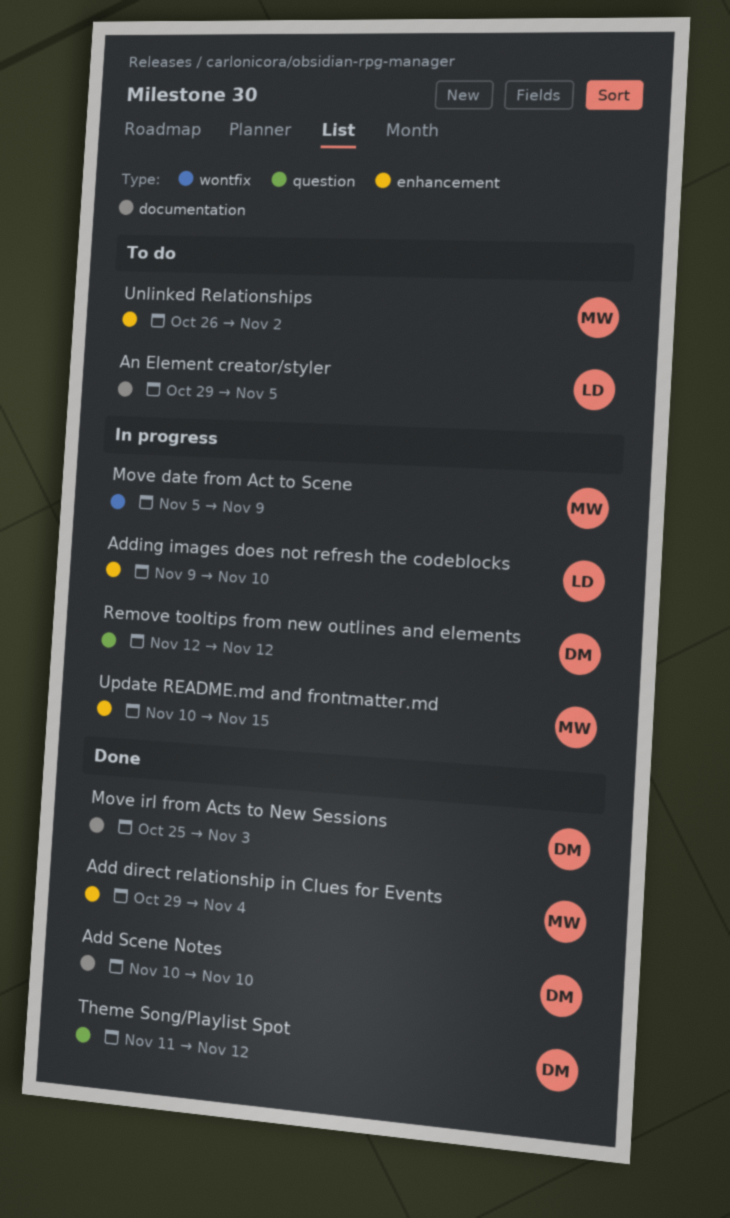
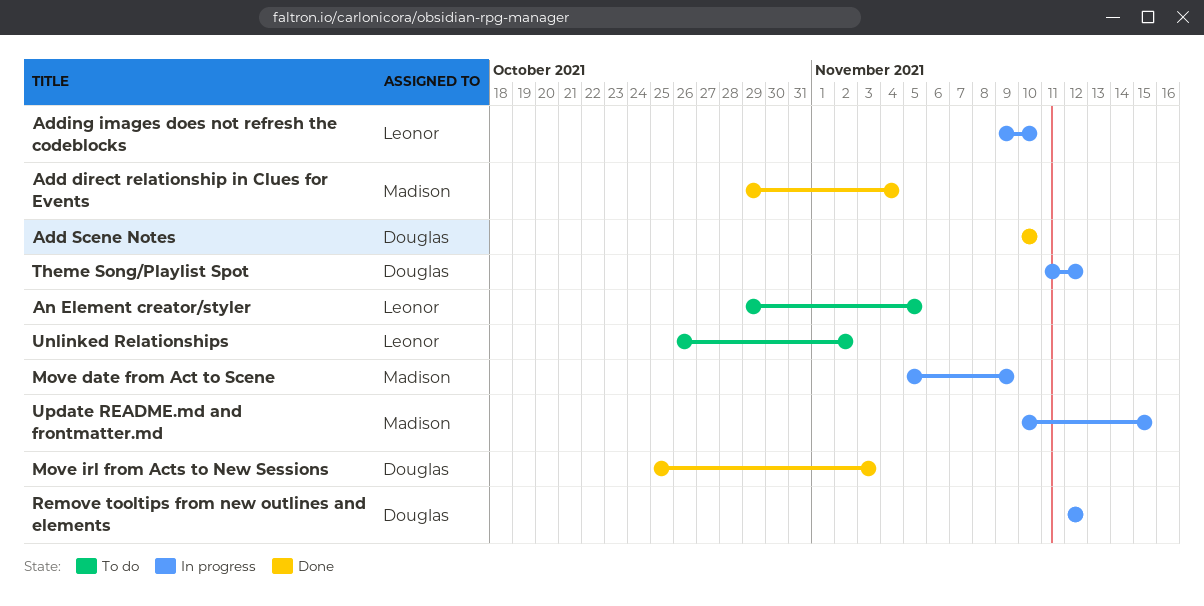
Theme Song/Playlist Spot, status: Done -> In progress
Unlinked Relationships, owner: Madison -> Leonor

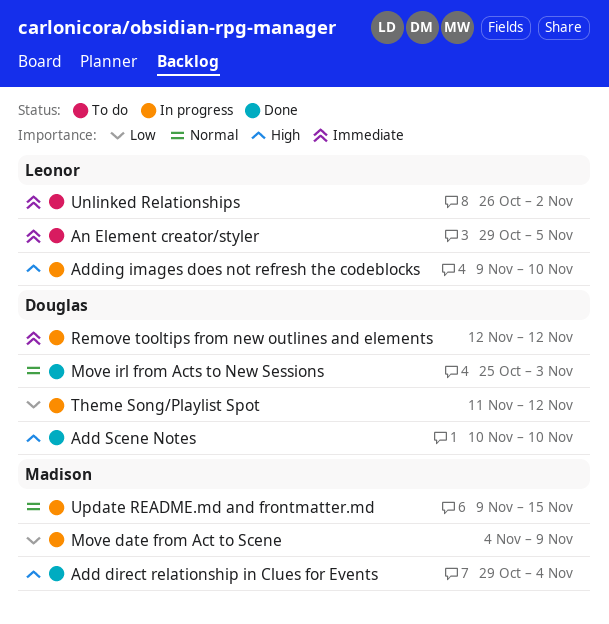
Move date from Act to Scene, start: Nov 5 -> Nov 4
Update README.md and frontmatter.md, start: Nov 10 -> Nov 9

